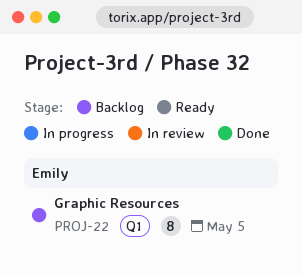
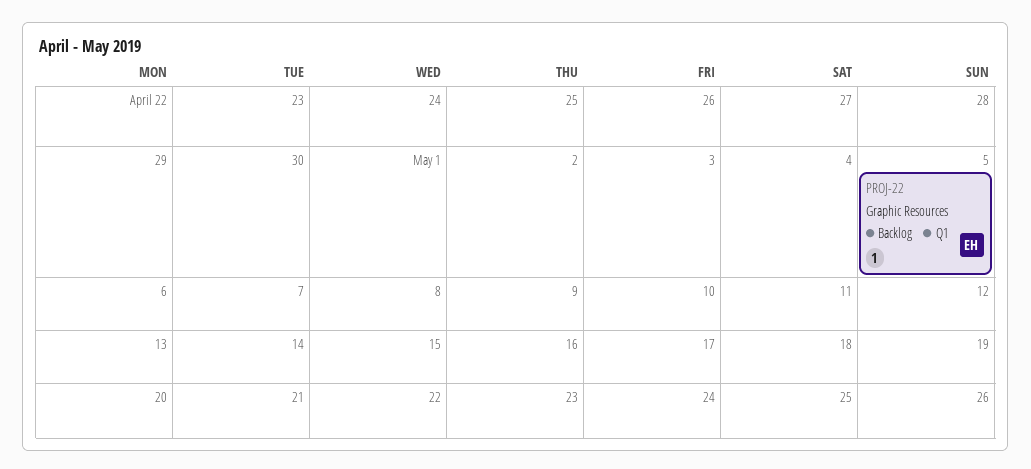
PROJ-22, estimate: 8 -> 1

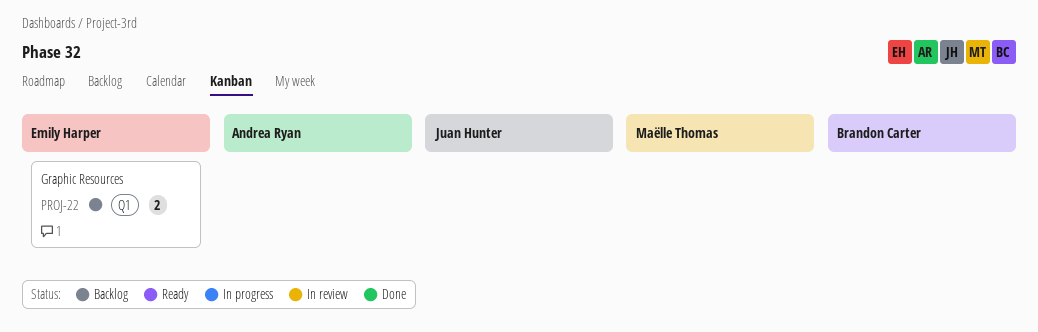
PROJ-22, estimate: 1 -> 2

